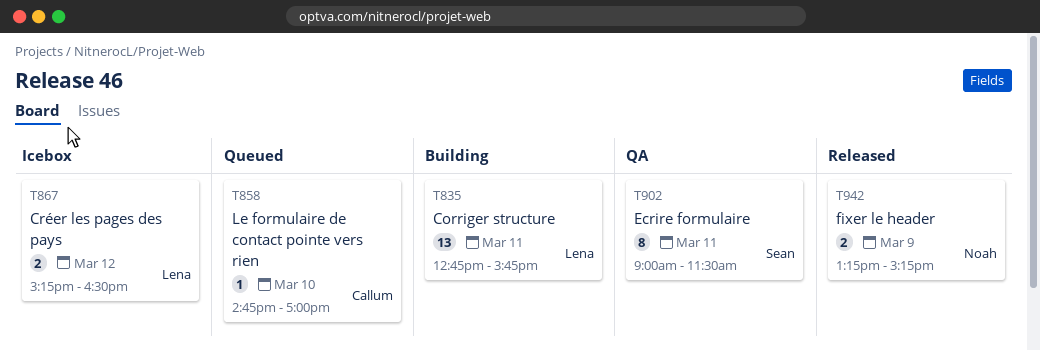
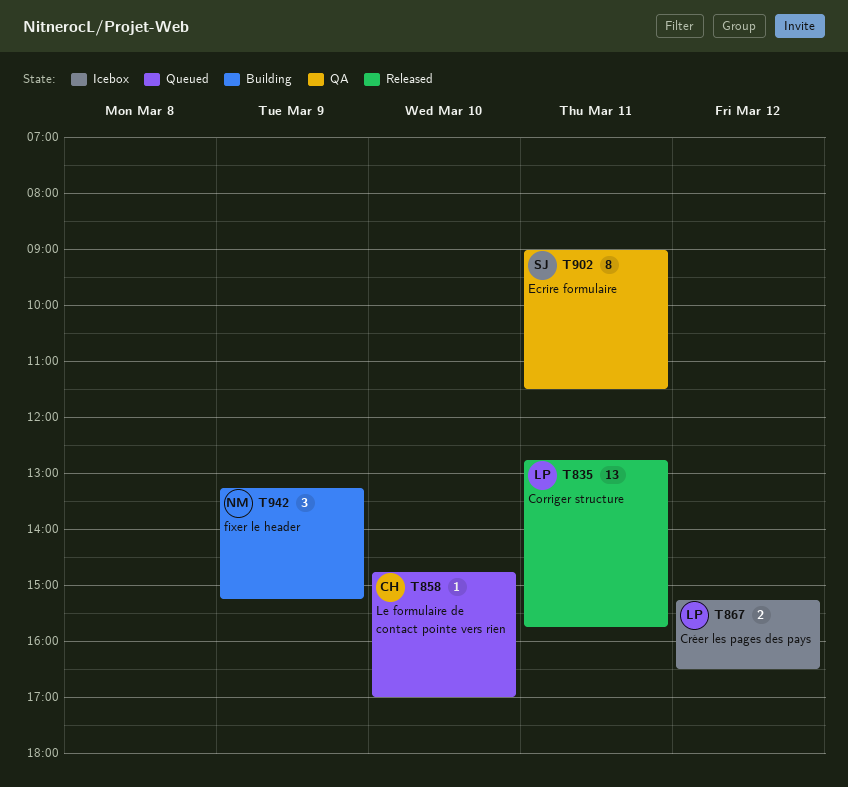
T835, status: Building -> Released
T942, status: Released -> Building
T942, estimate: 2 -> 3

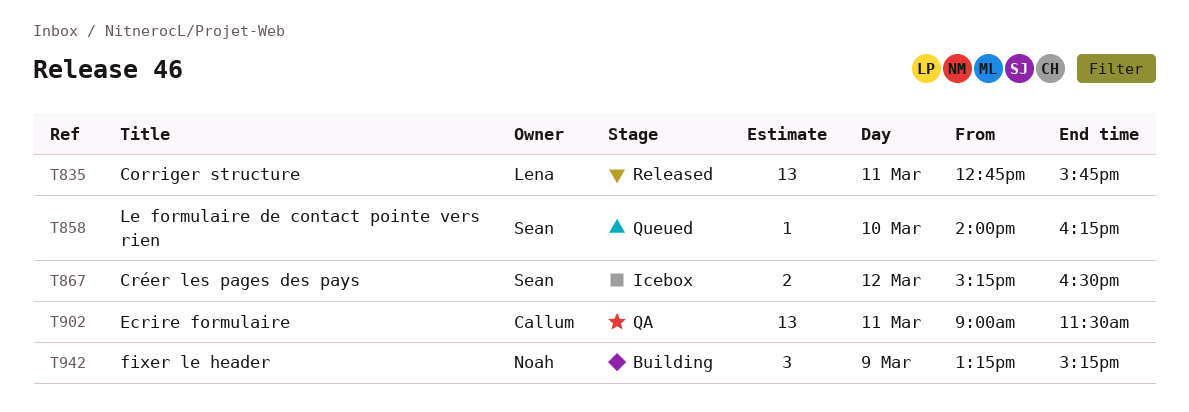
T858, owner: Callum -> Sean
T858, begins: 14:45 -> 14:00
T858, ends: 17:00 -> 16:15
T867, owner: Lena -> Sean
T902, owner: Sean -> Callum
T902, estimate: 8 -> 13

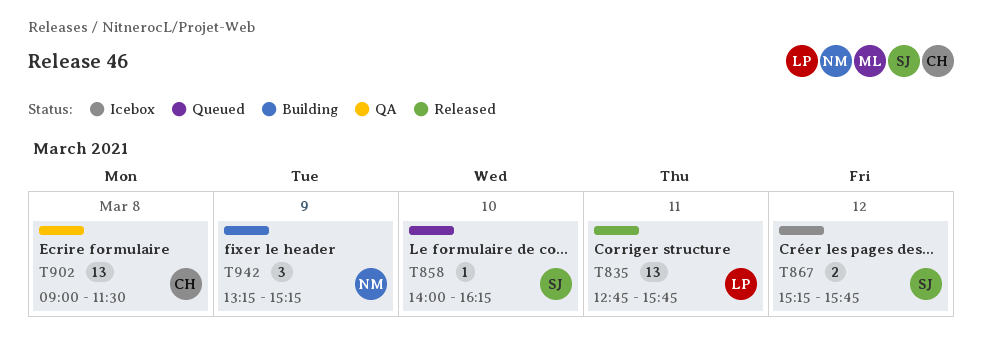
T867, ends: 16:30 -> 15:45
T902, day: Mar 11 -> Mar 8

